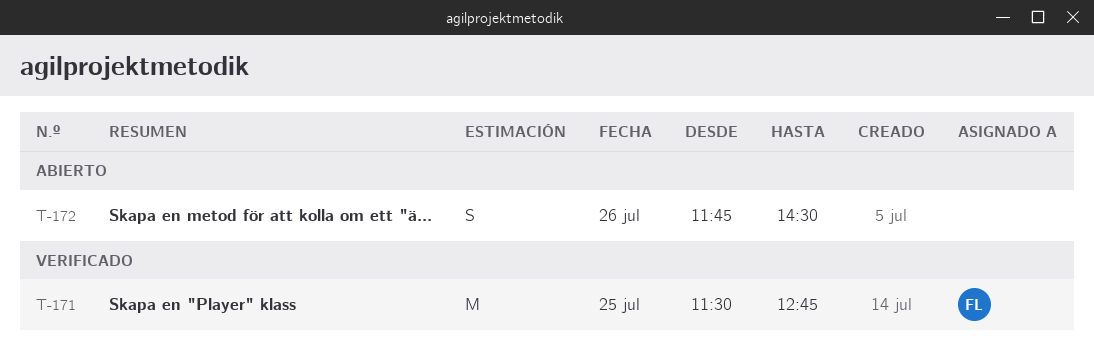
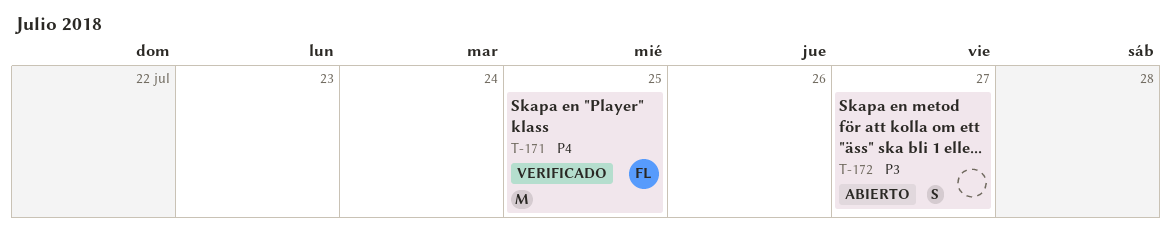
T-172, day: Jul 26 -> Jul 27

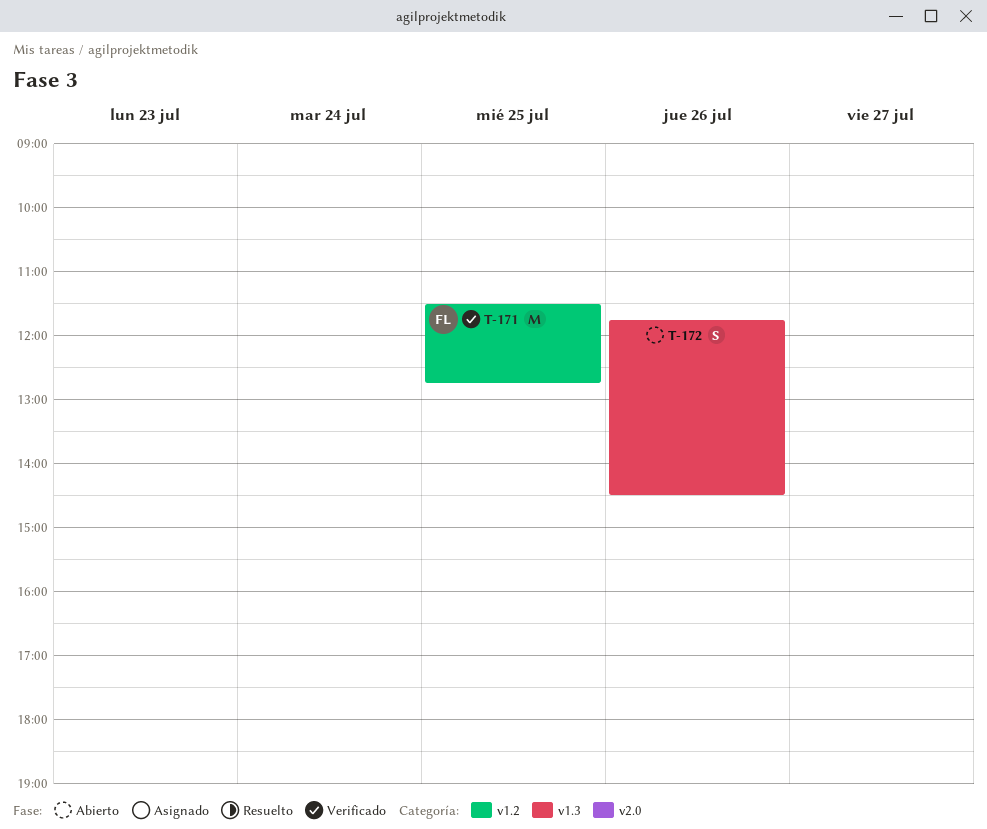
T-172, day: Jul 27 -> Jul 26

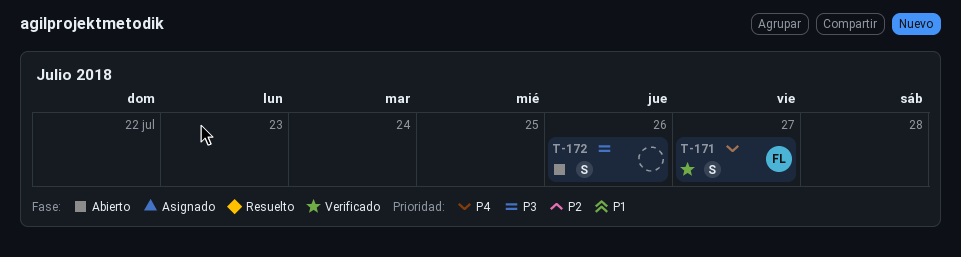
T-171, estimate: M -> S
T-171, day: Jul 25 -> Jul 27

